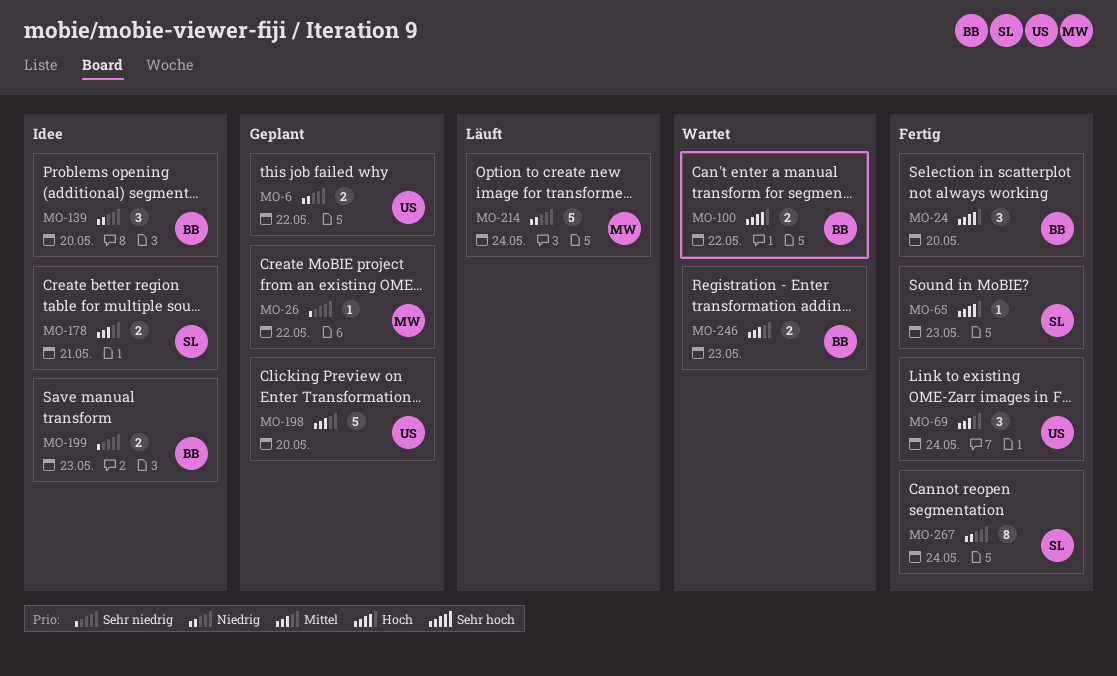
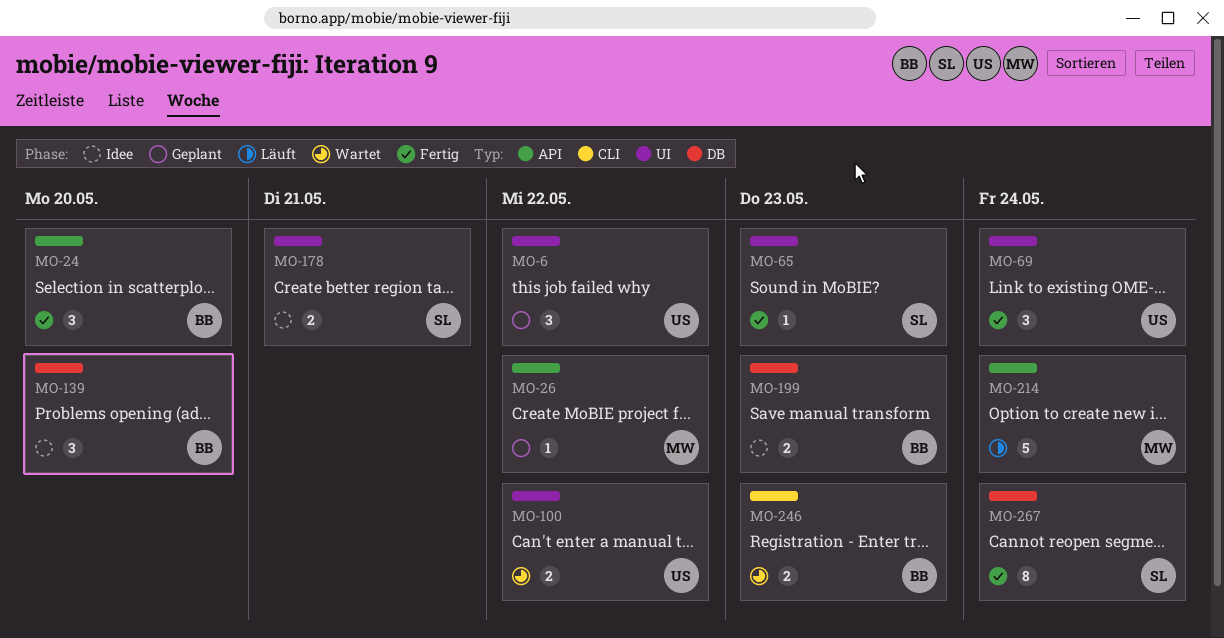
MO-6, estimate: 2 -> 3
MO-100, owner: BB -> US
MO-198: present -> none

